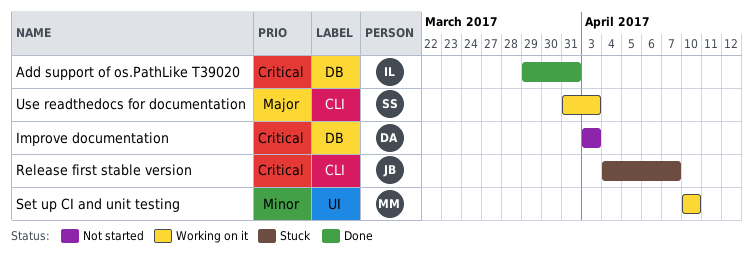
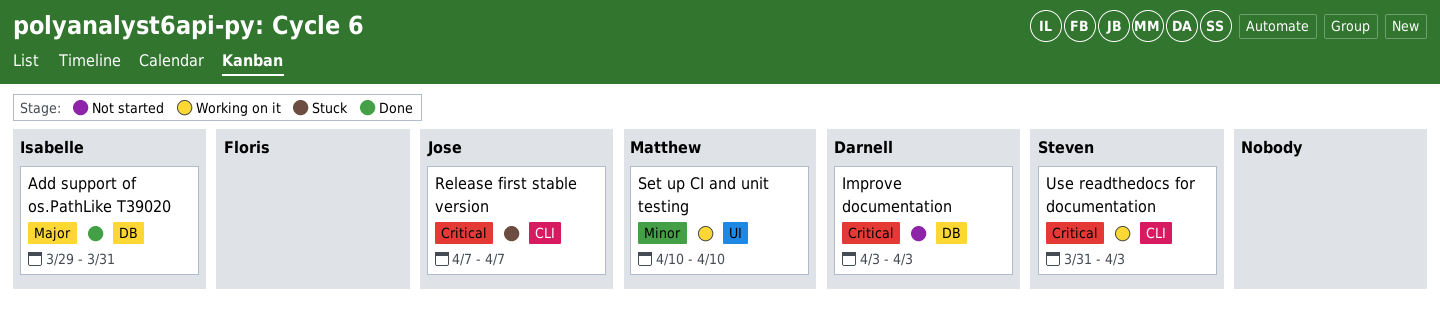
Add support of os.PathLike T39020, priority: Critical -> Major
Release first stable version, start: Apr 4 -> Apr 7
Use readthedocs for documentation, priority: Major -> Critical

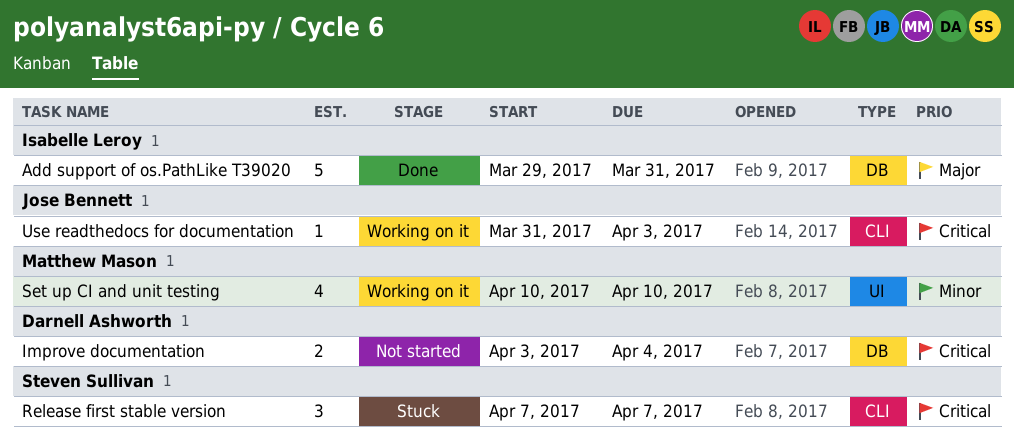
Improve documentation, due: Apr 3 -> Apr 4
Release first stable version, owner: Jose Bennett -> Steven Sullivan
Use readthedocs for documentation, owner: Steven Sullivan -> Jose Bennett

